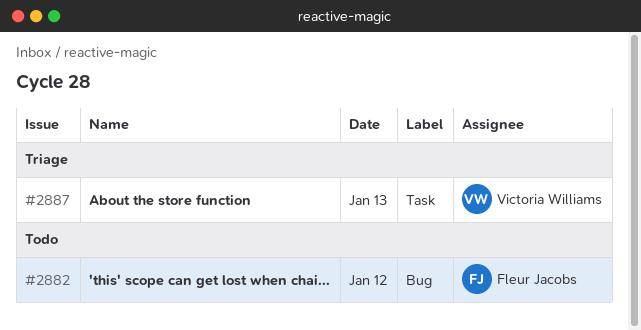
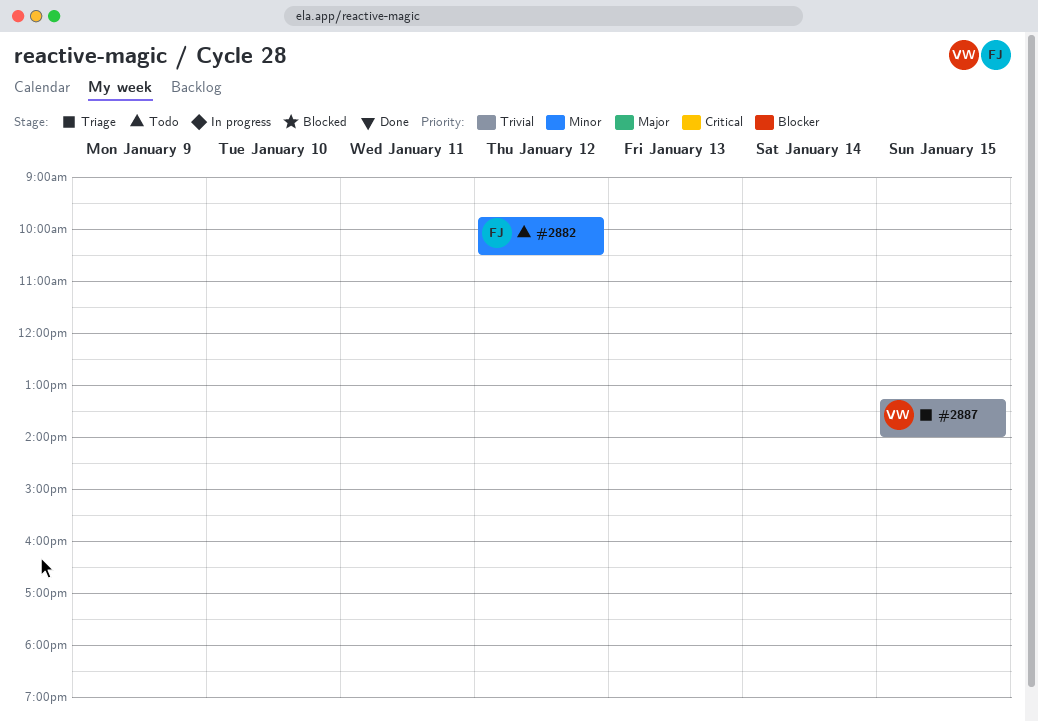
#2887, day: Jan 13 -> Jan 15

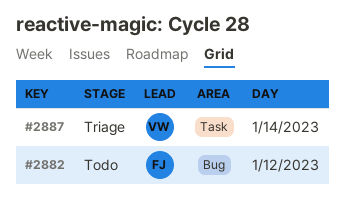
#2887, day: Jan 15 -> Jan 14

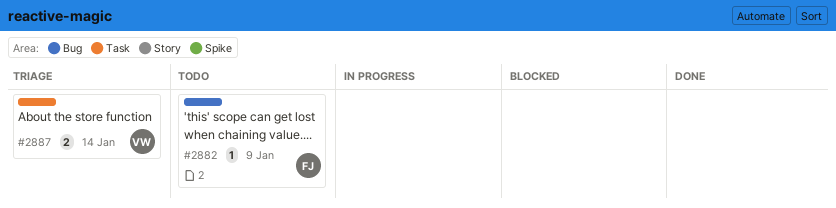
#2882, day: Jan 12 -> Jan 9

